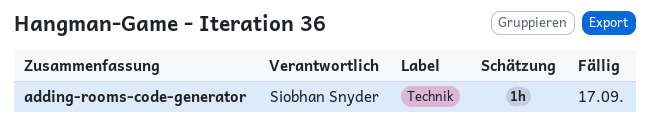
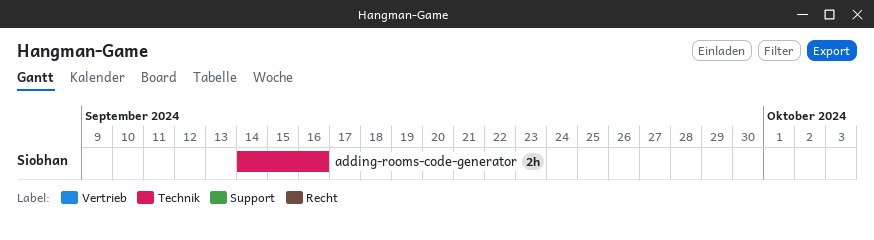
adding-rooms-code-generator, estimate: 1h -> 2h
adding-rooms-code-generator, due: Sep 17 -> Sep 16

